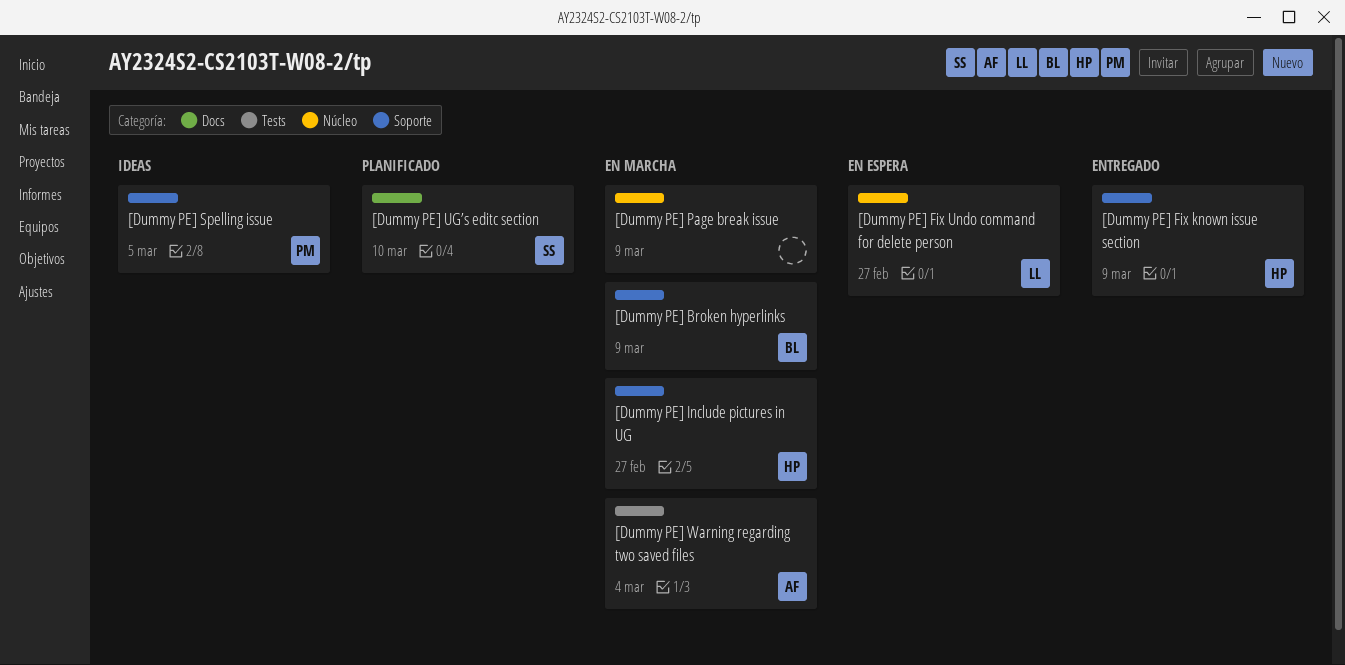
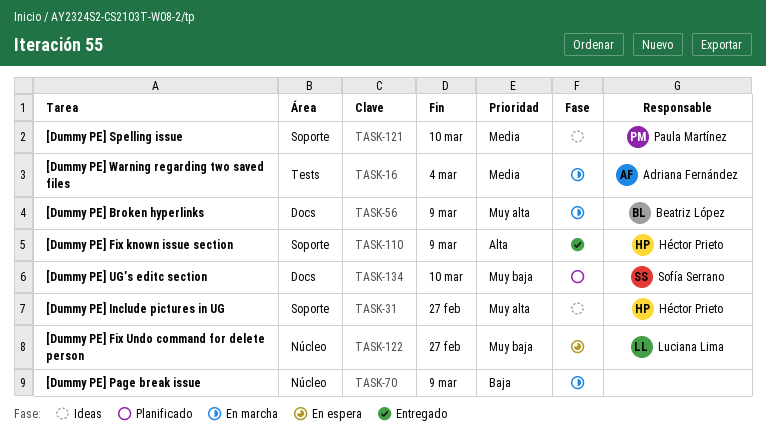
[Dummy PE] Broken hyperlinks, label: Soporte -> Docs
[Dummy PE] Include pictures in UG, status: En marcha -> Ideas
[Dummy PE] Spelling issue, due: Mar 5 -> Mar 10

